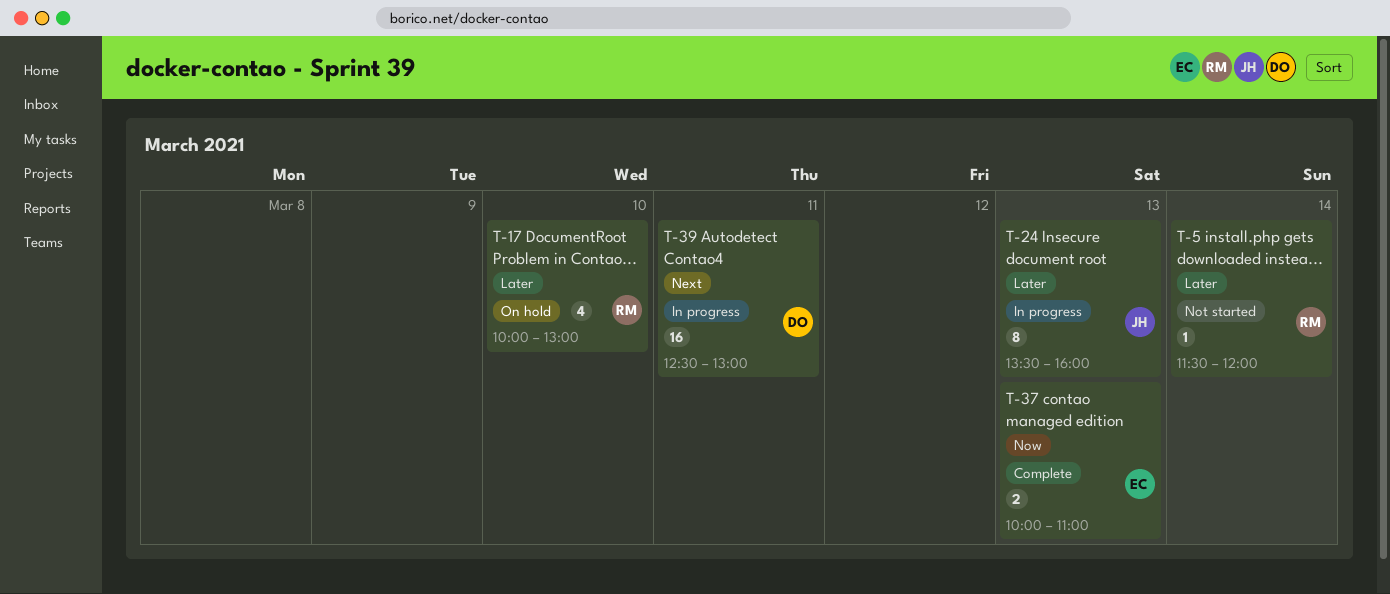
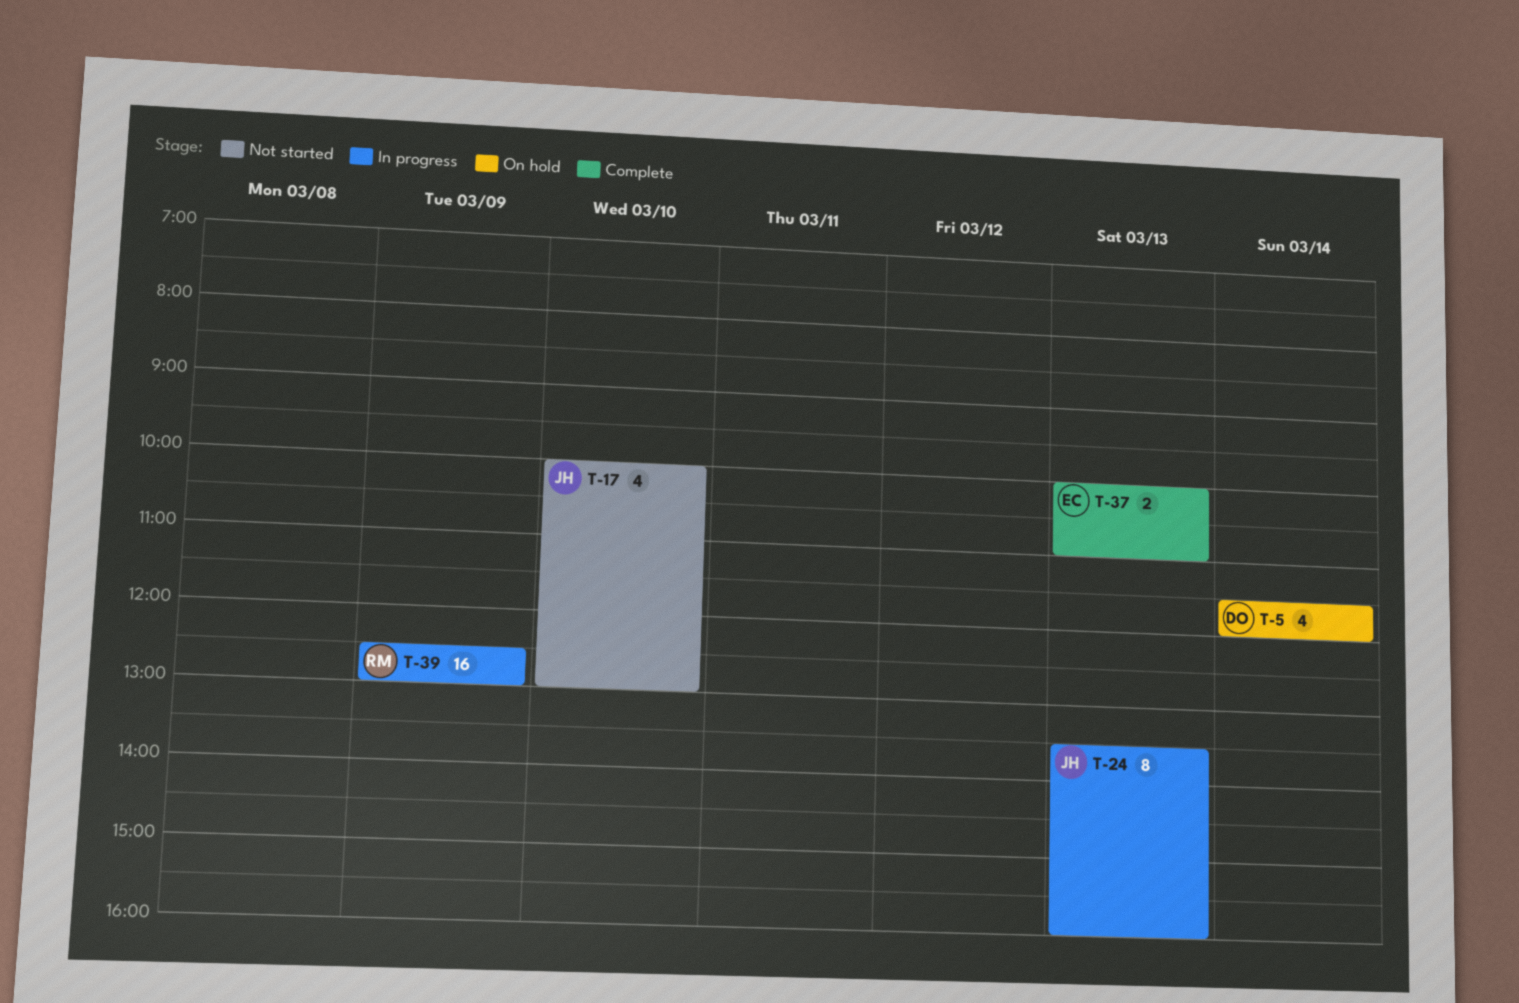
T-5, status: Not started -> On hold
T-5, owner: RM -> DO
T-5, estimate: 1 -> 4
T-17, status: On hold -> Not started
T-17, owner: RM -> JH
T-39, owner: DO -> RM
T-39, day: Mar 11 -> Mar 9

